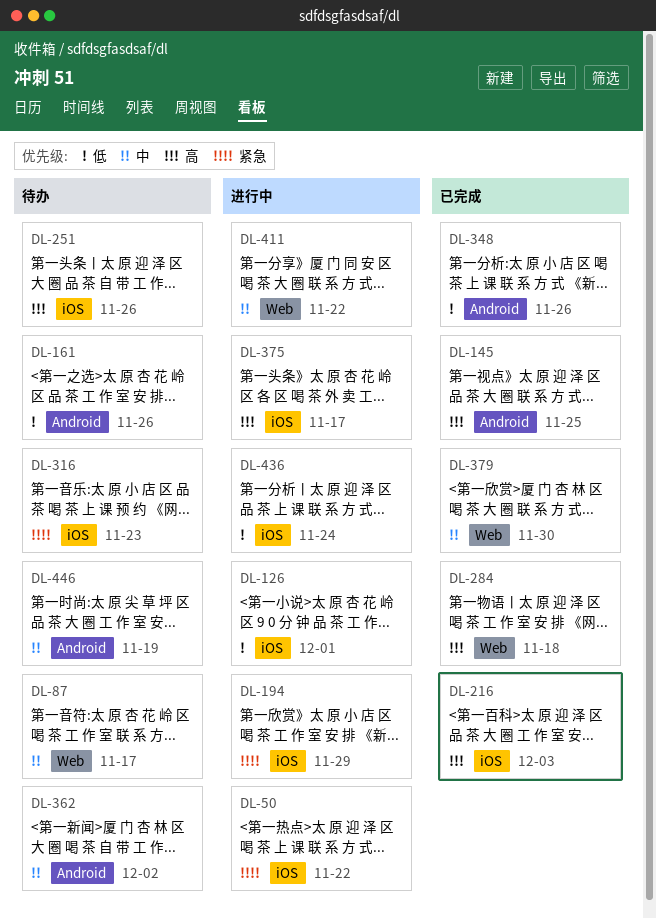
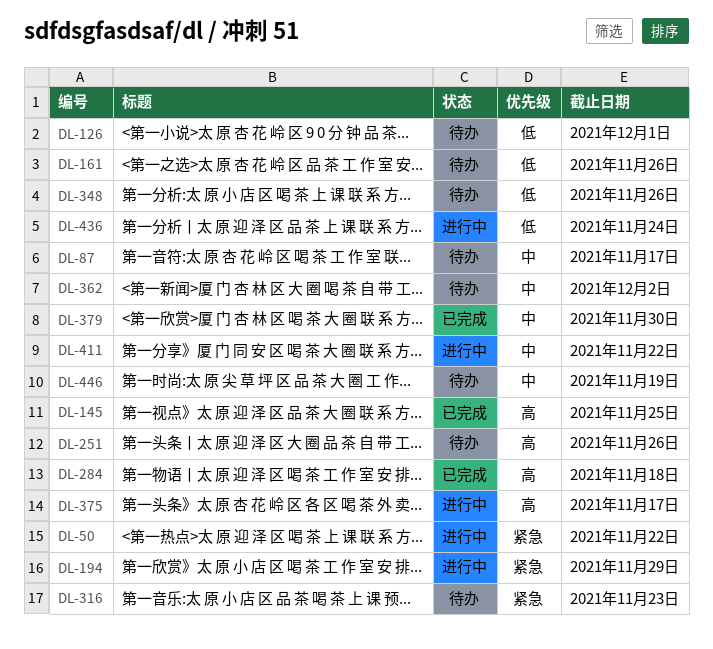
DL-126, status: 进行中 -> 待办
DL-216: present -> none
DL-348, status: 已完成 -> 待办

